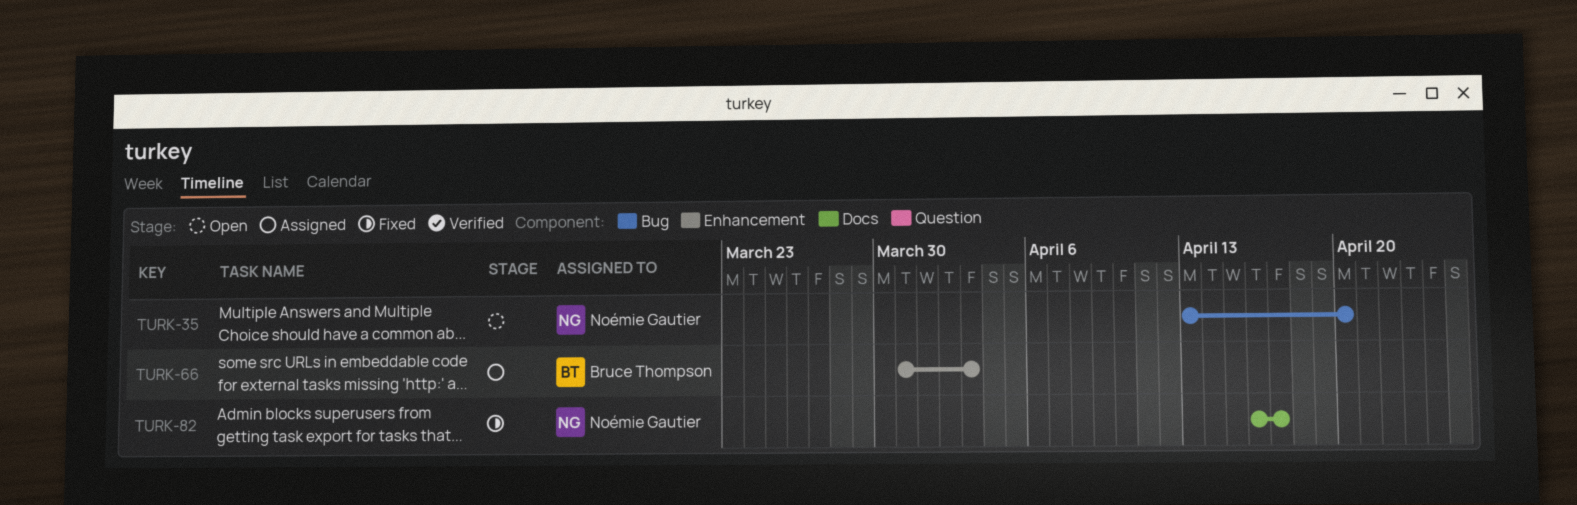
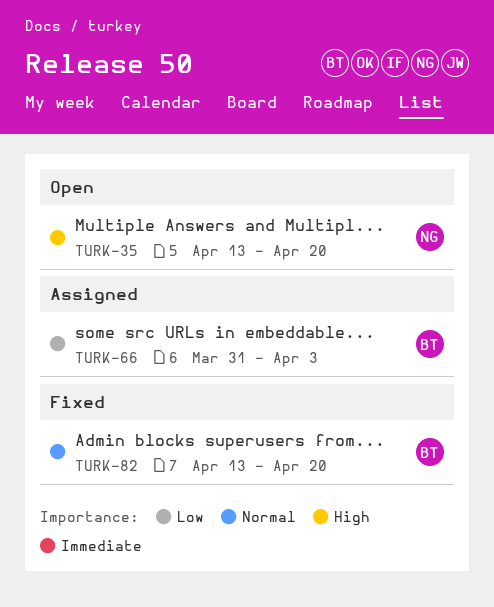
TURK-82, owner: Noémie Gautier -> Bruce Thompson
TURK-82, start: Apr 16 -> Apr 13
TURK-82, due: Apr 17 -> Apr 20

